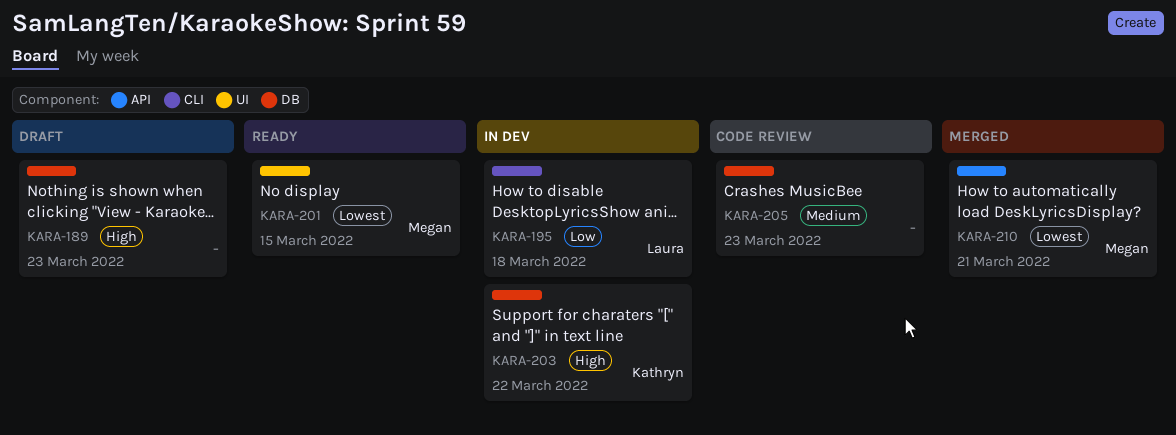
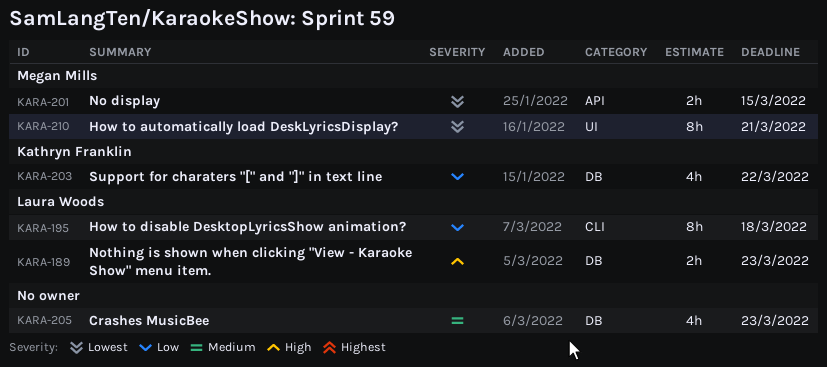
KARA-189, owner: none -> Laura Woods
KARA-201, label: UI -> API
KARA-203, priority: High -> Low
KARA-210, label: API -> UI

